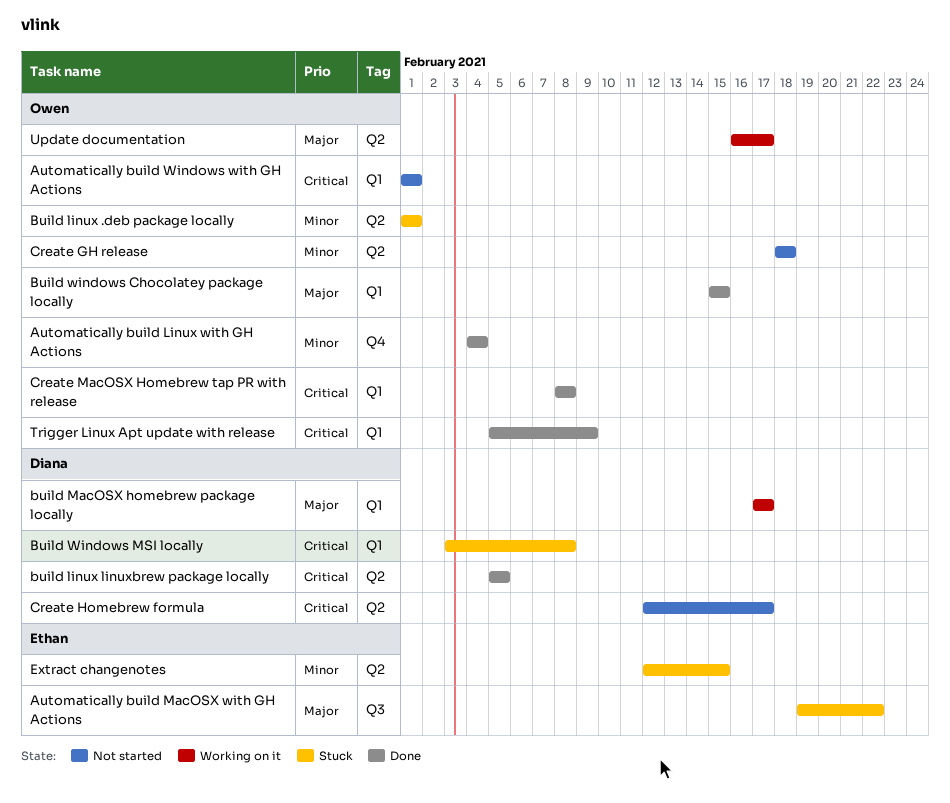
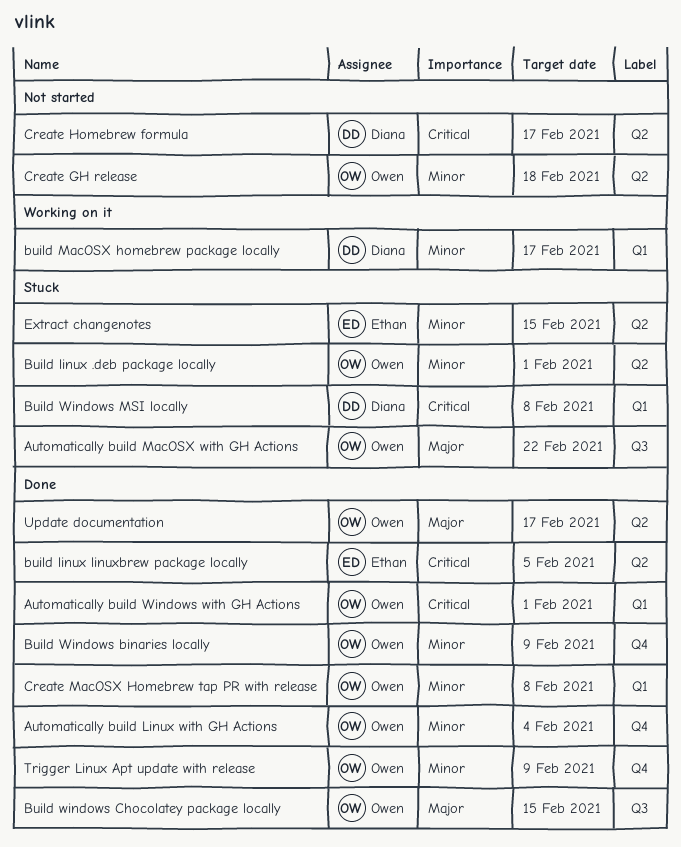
Automatically build MacOSX with GH Actions, owner: Ethan -> Owen
Automatically build Windows with GH Actions, status: Not started -> Done
build linux linuxbrew package locally, owner: Diana -> Ethan
build MacOSX homebrew package locally, priority: Major -> Minor
Build Windows binaries locally: none -> present
Build windows Chocolatey package locally, label: Q1 -> Q3
Create MacOSX Homebrew tap PR with release, priority: Critical -> Minor
Trigger Linux Apt update with release, priority: Critical -> Minor
Trigger Linux Apt update with release, label: Q1 -> Q4
Update documentation, status: Working on it -> Done

